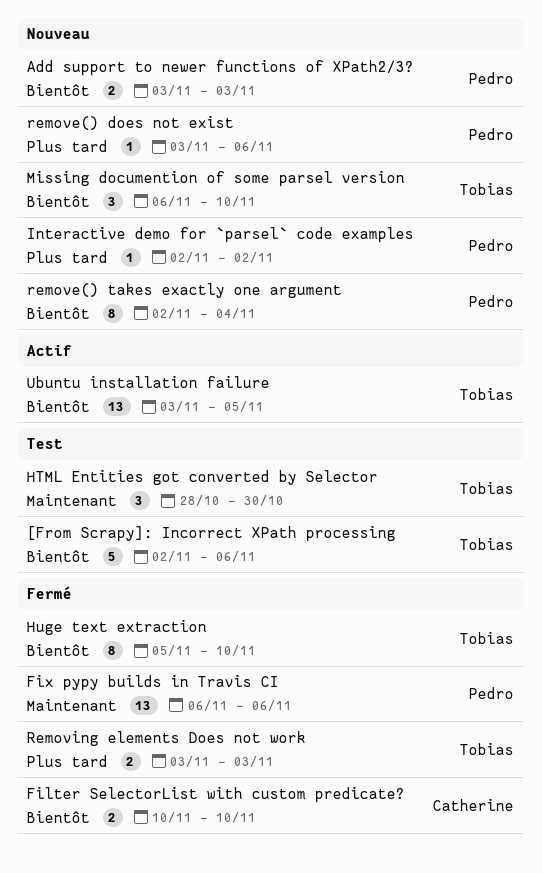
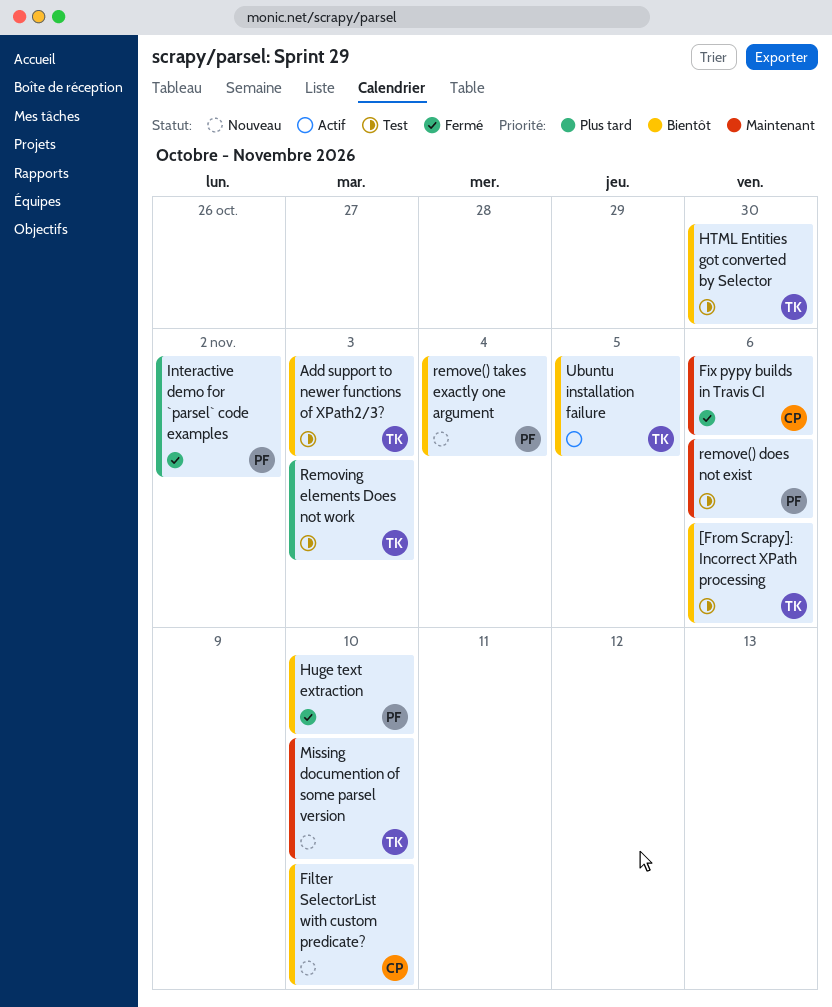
Add support to newer functions of XPath2/3?, status: Nouveau -> Test
Add support to newer functions of XPath2/3?, owner: Pedro -> Tobias
Filter SelectorList with custom predicate?, status: Fermé -> Nouveau
Fix pypy builds in Travis CI, owner: Pedro -> Catherine
HTML Entities got converted by Selector, priority: Maintenant -> Bientôt
Huge text extraction, owner: Tobias -> Pedro
Interactive demo for `parsel` code examples, status: Nouveau -> Fermé
Missing documention of some parsel version, priority: Bientôt -> Maintenant
remove() does not exist, status: Nouveau -> Test
remove() does not exist, priority: Plus tard -> Maintenant
Removing elements Does not work, status: Fermé -> Test

